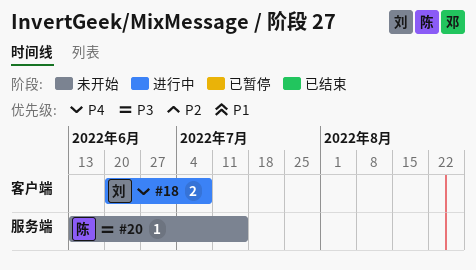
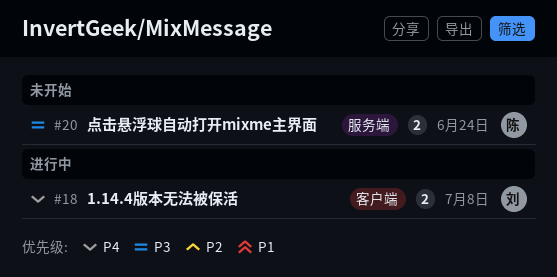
#20, estimate: 1 -> 2
#20, due: Jul 15 -> Jun 24

